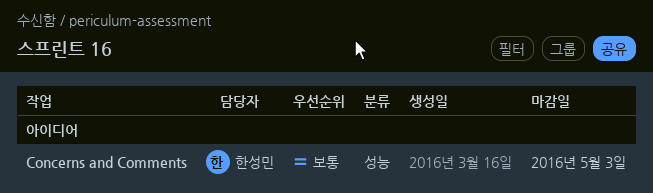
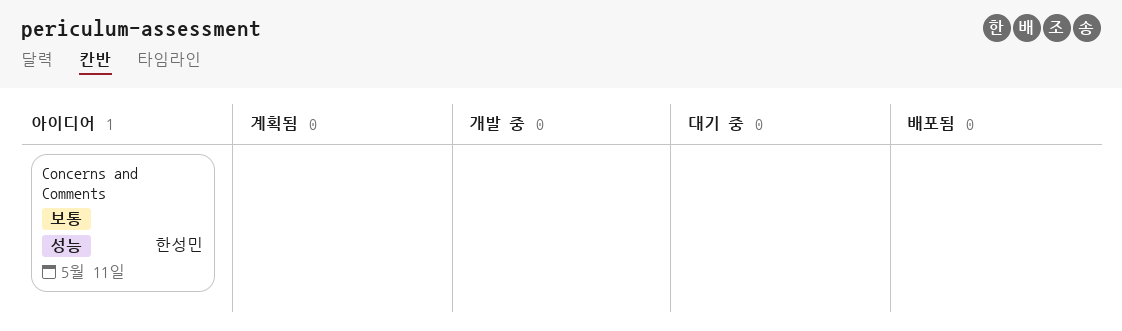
Concerns and Comments, due: May 3 -> May 11

